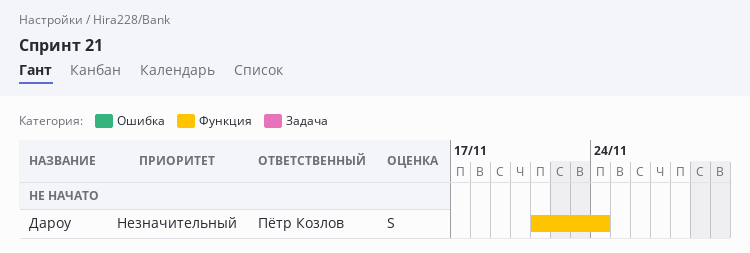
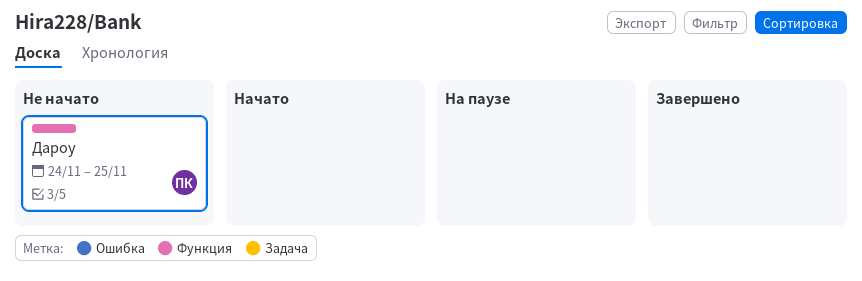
Дароу, start: Nov 21 -> Nov 24
Дароу, due: Nov 24 -> Nov 25

